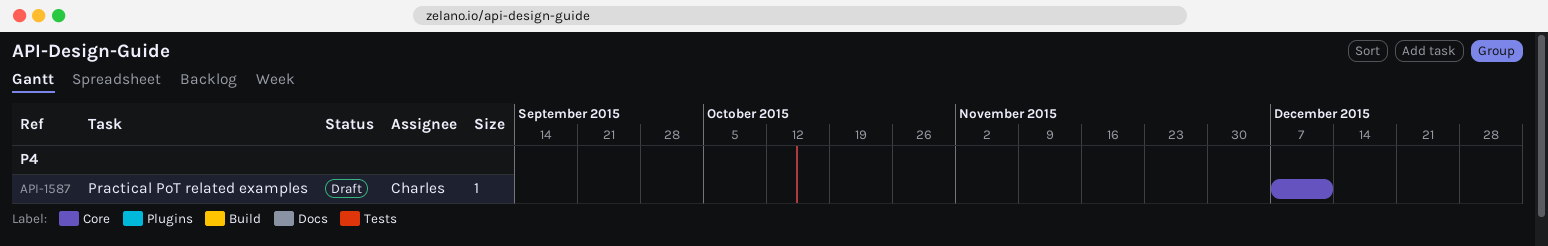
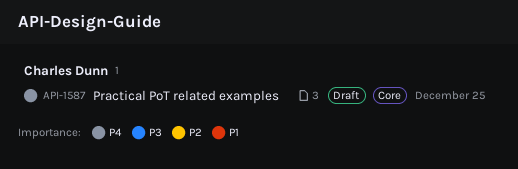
API-1587, due: Dec 11 -> Dec 25

